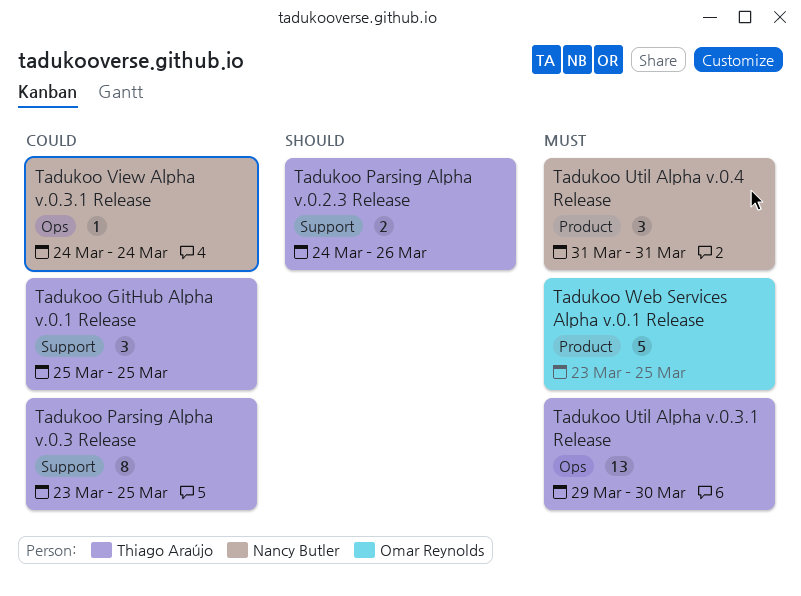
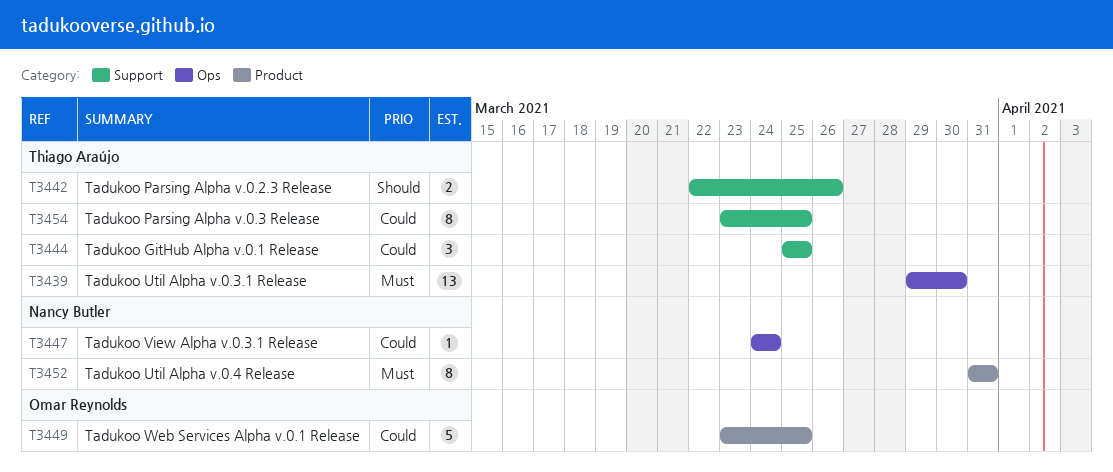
Tadukoo Parsing Alpha v.0.2.3 Release, start: Mar 24 -> Mar 22
Tadukoo Util Alpha v.0.4 Release, estimate: 3 -> 8
Tadukoo Web Services Alpha v.0.1 Release, priority: Must -> Could

